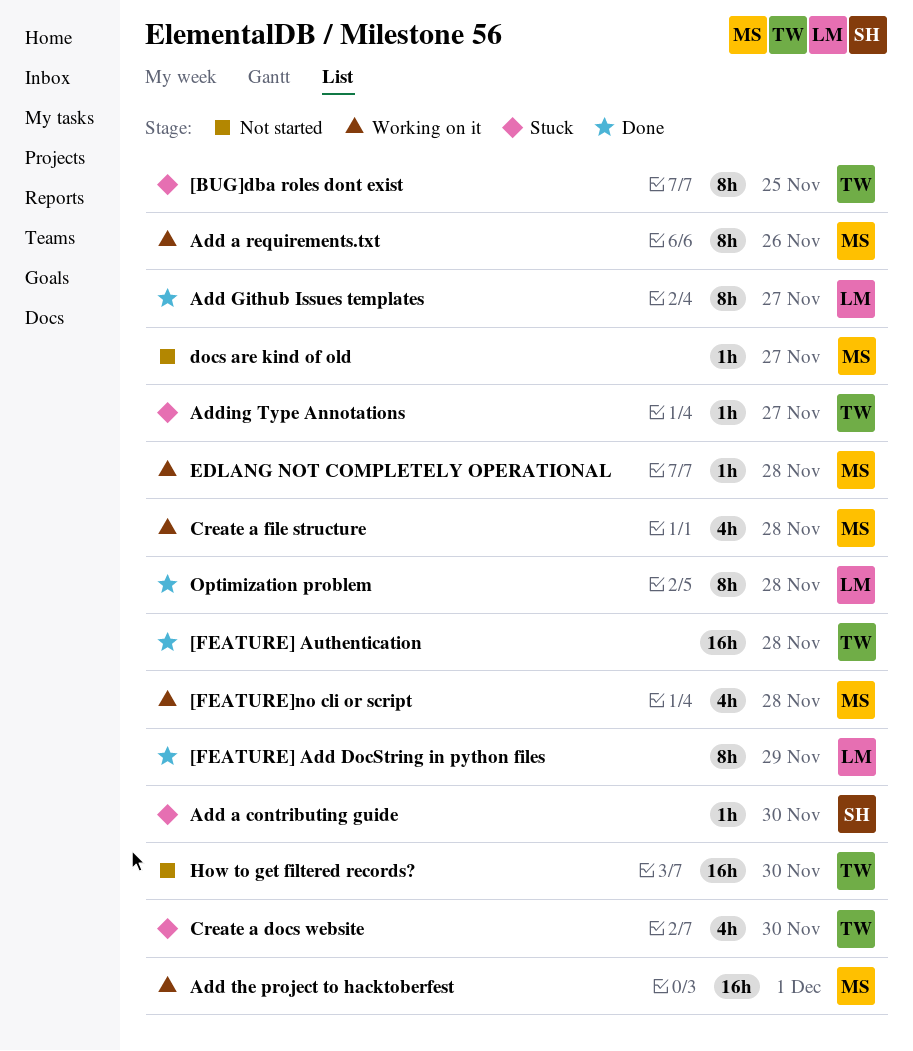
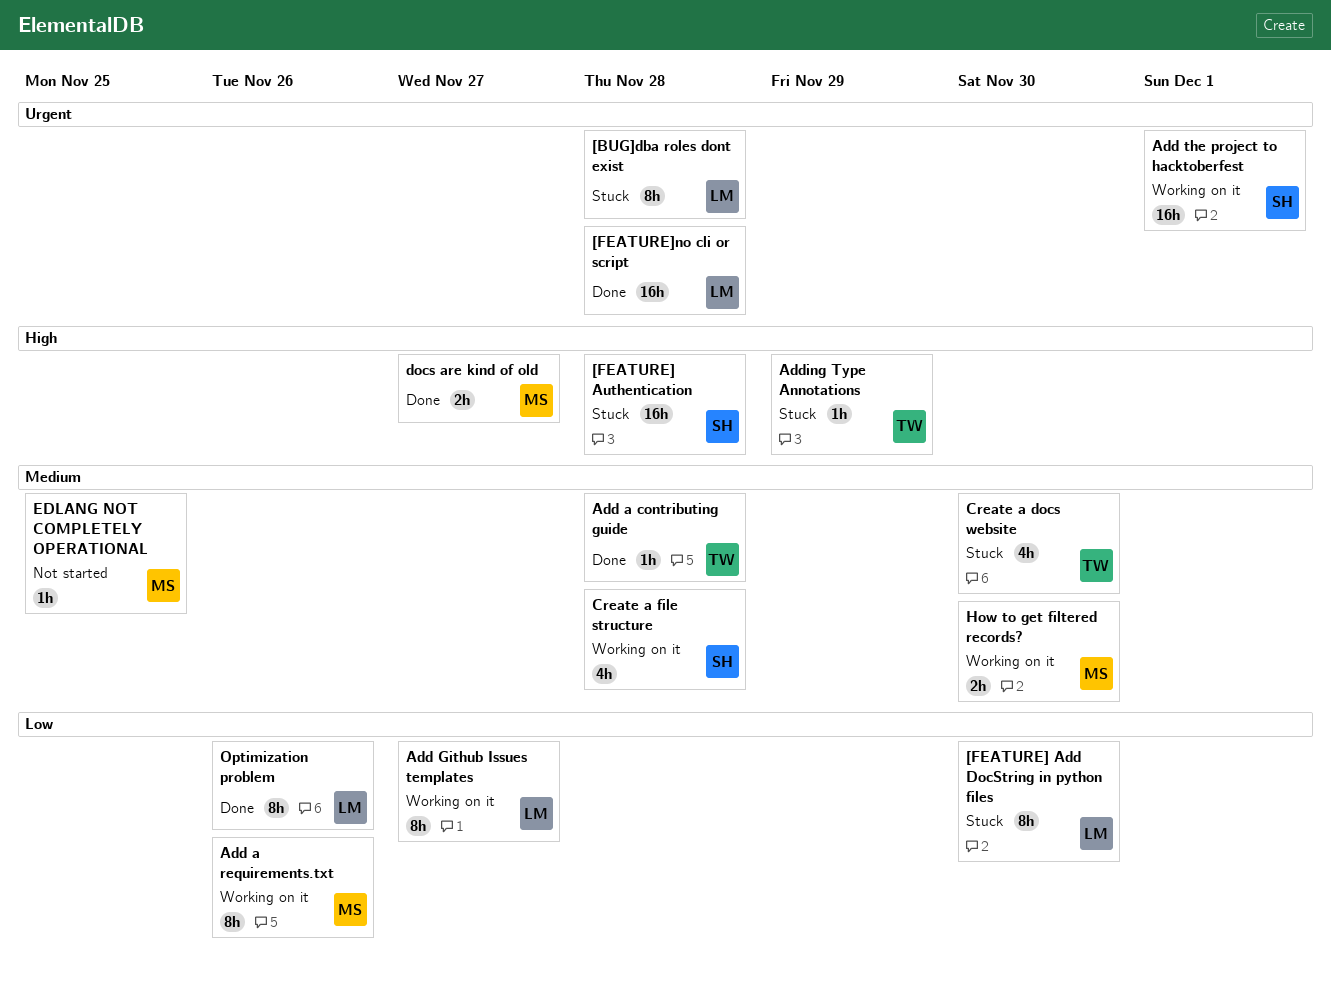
[BUG]dba roles dont exist, owner: TW -> LM
[BUG]dba roles dont exist, due: Nov 25 -> Nov 28
[FEATURE] Add DocString in python files, status: Done -> Stuck
[FEATURE] Add DocString in python files, due: Nov 29 -> Nov 30
[FEATURE] Authentication, status: Done -> Stuck
[FEATURE] Authentication, owner: TW -> SH
[FEATURE]no cli or script, status: Working on it -> Done
[FEATURE]no cli or script, owner: MS -> LM
[FEATURE]no cli or script, estimate: 4h -> 16h
Add a contributing guide, status: Stuck -> Done
Add a contributing guide, owner: SH -> TW
Add a contributing guide, due: Nov 30 -> Nov 28
Add Github Issues templates, status: Done -> Working on it
Add the project to hacktoberfest, owner: MS -> SH
Adding Type Annotations, due: Nov 27 -> Nov 29
Create a file structure, owner: MS -> SH
docs are kind of old, status: Not started -> Done
docs are kind of old, estimate: 1h -> 2h
EDLANG NOT COMPLETELY OPERATIONAL, status: Working on it -> Not started
EDLANG NOT COMPLETELY OPERATIONAL, due: Nov 28 -> Nov 25
How to get filtered records?, status: Not started -> Working on it
How to get filtered records?, owner: TW -> MS
How to get filtered records?, estimate: 16h -> 2h
Optimization problem, due: Nov 28 -> Nov 26

